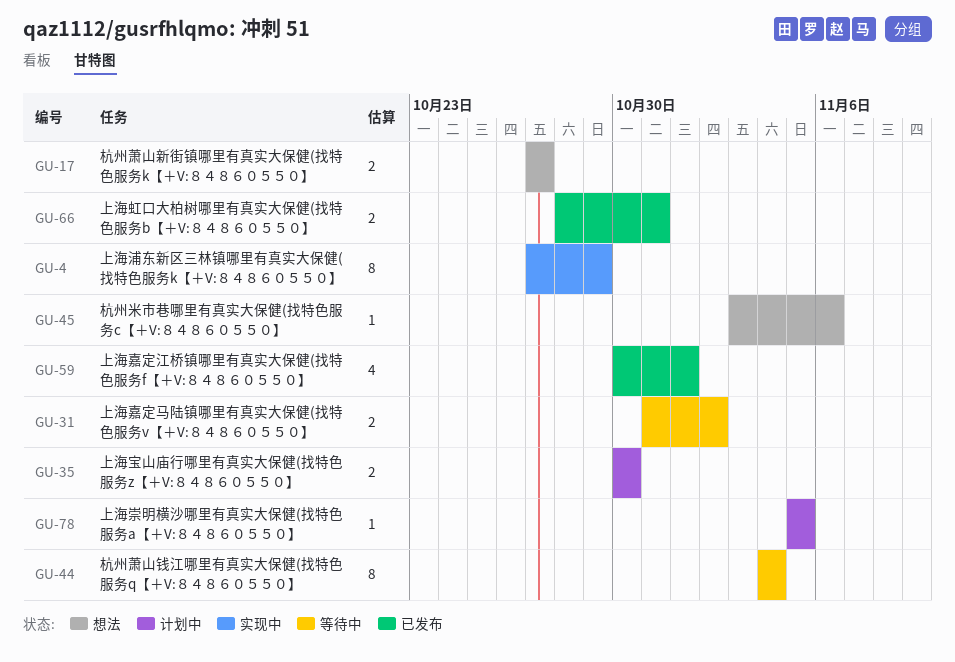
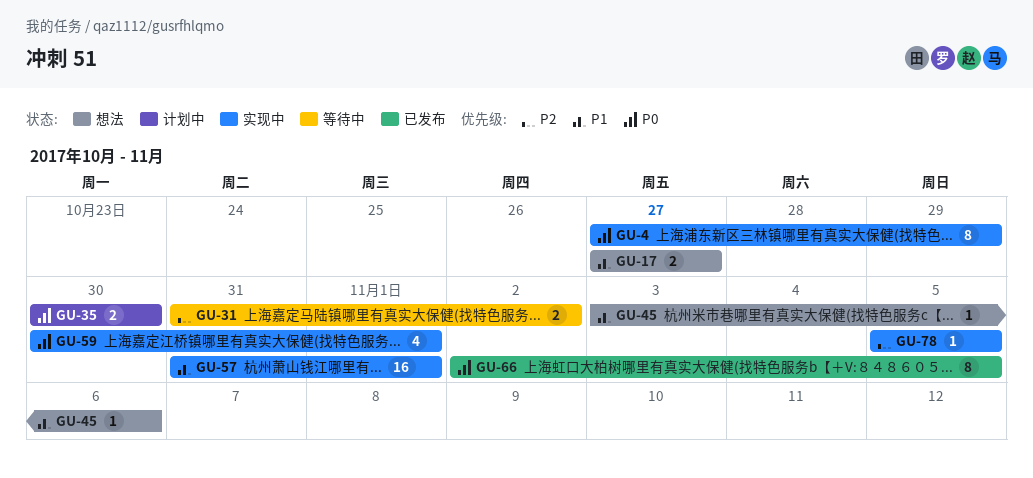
GU-44: present -> none
GU-57: none -> present
GU-59, status: 已发布 -> 实现中
GU-66, estimate: 2 -> 8
GU-66, start: Oct 28 -> Nov 2
GU-66, due: Oct 31 -> Nov 5
GU-78, status: 计划中 -> 实现中

